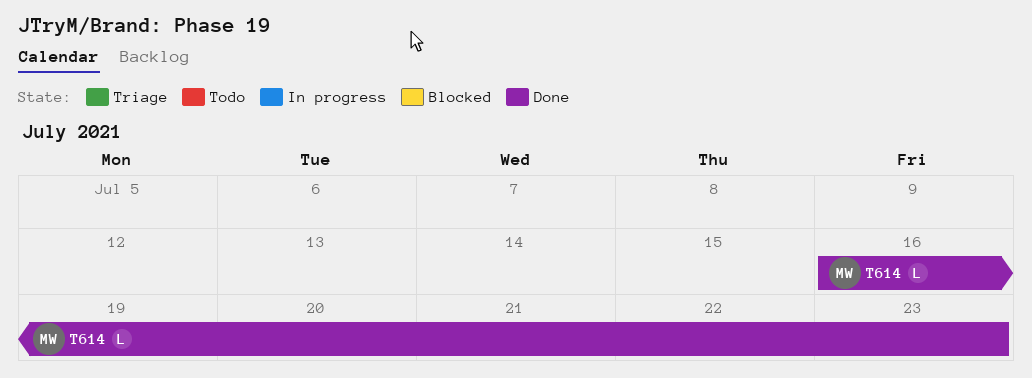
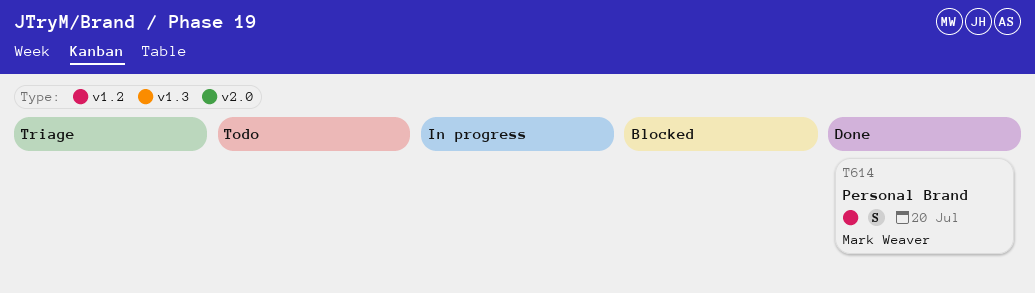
T614, estimate: L -> S
T614, due: Jul 23 -> Jul 20

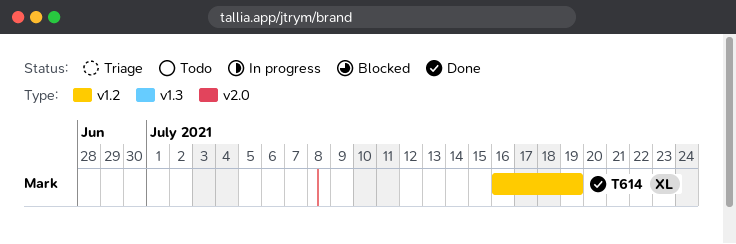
T614, estimate: S -> XL
T614, due: Jul 20 -> Jul 19

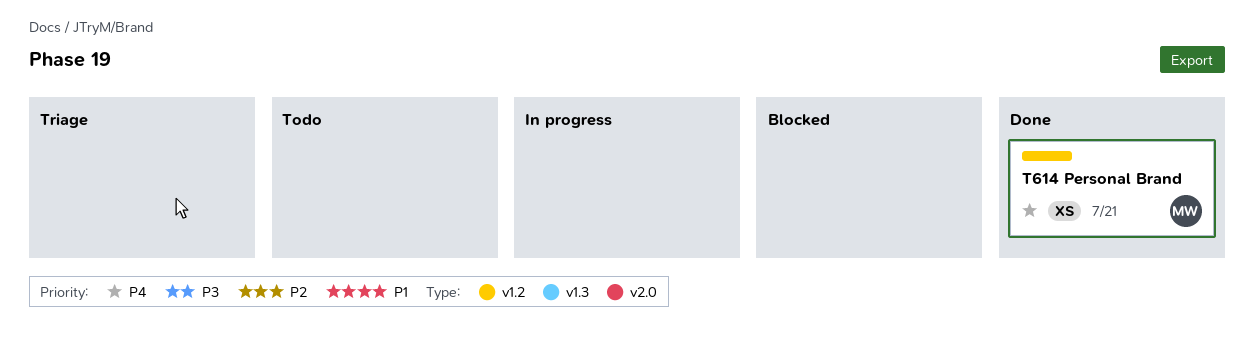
T614, estimate: XL -> XS
T614, due: Jul 19 -> Jul 21

